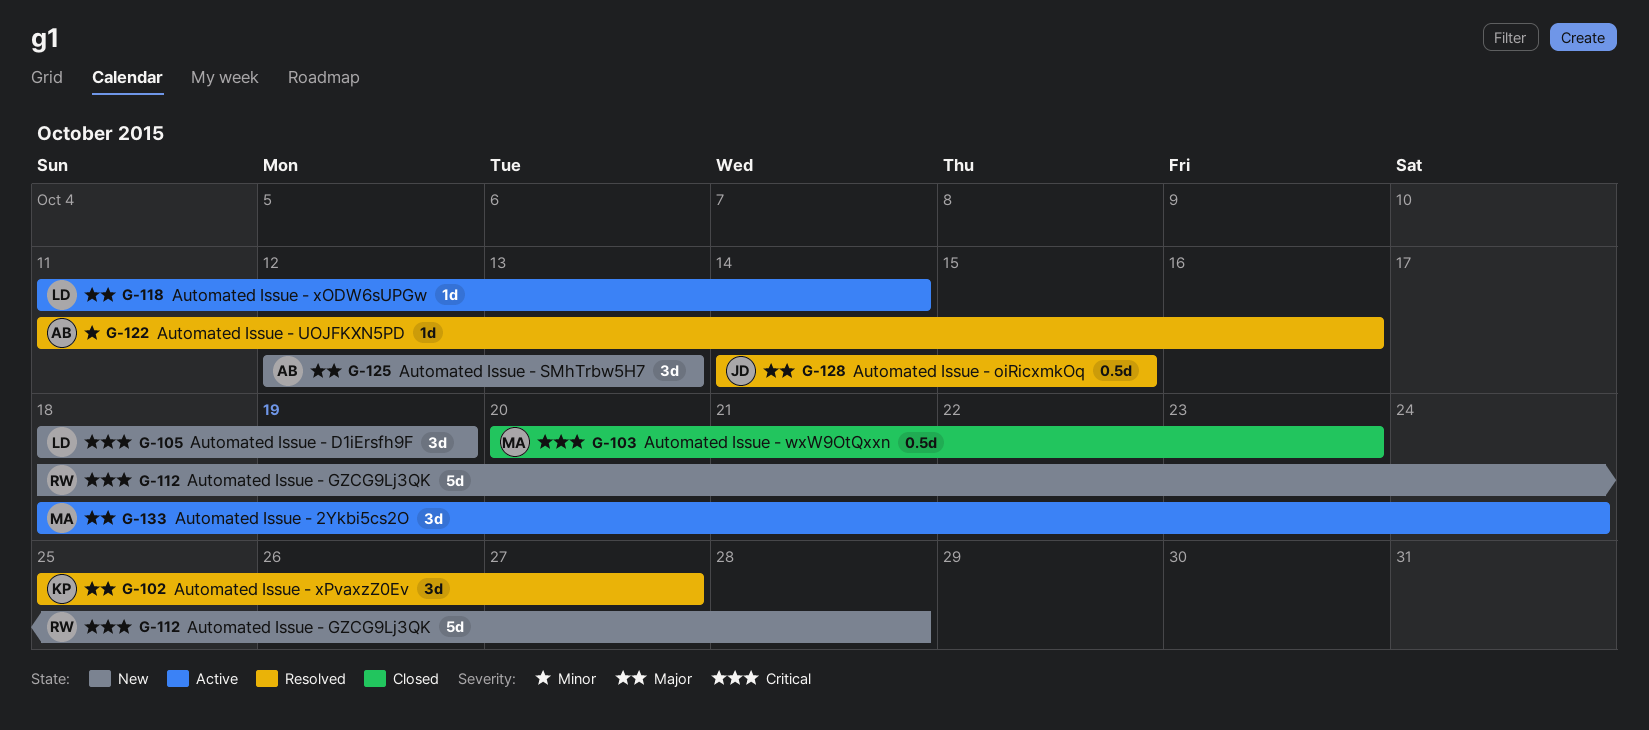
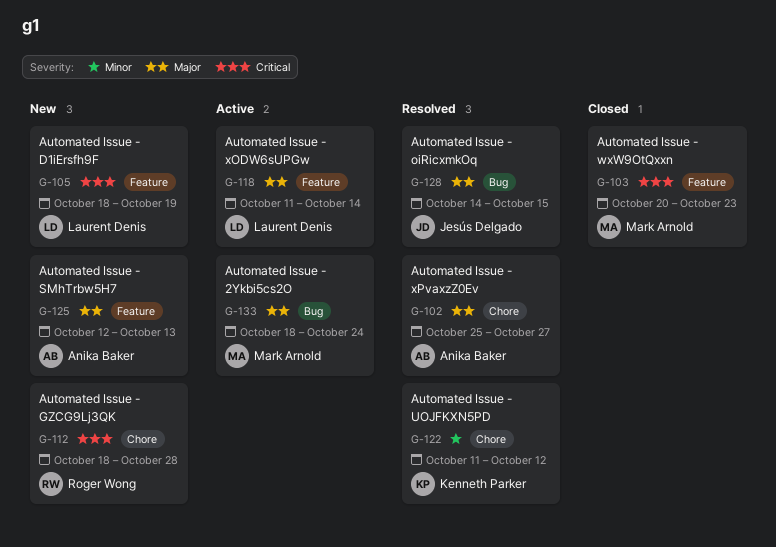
G-102, owner: Kenneth Parker -> Anika Baker
G-122, owner: Anika Baker -> Kenneth Parker
G-122, due: Oct 16 -> Oct 12

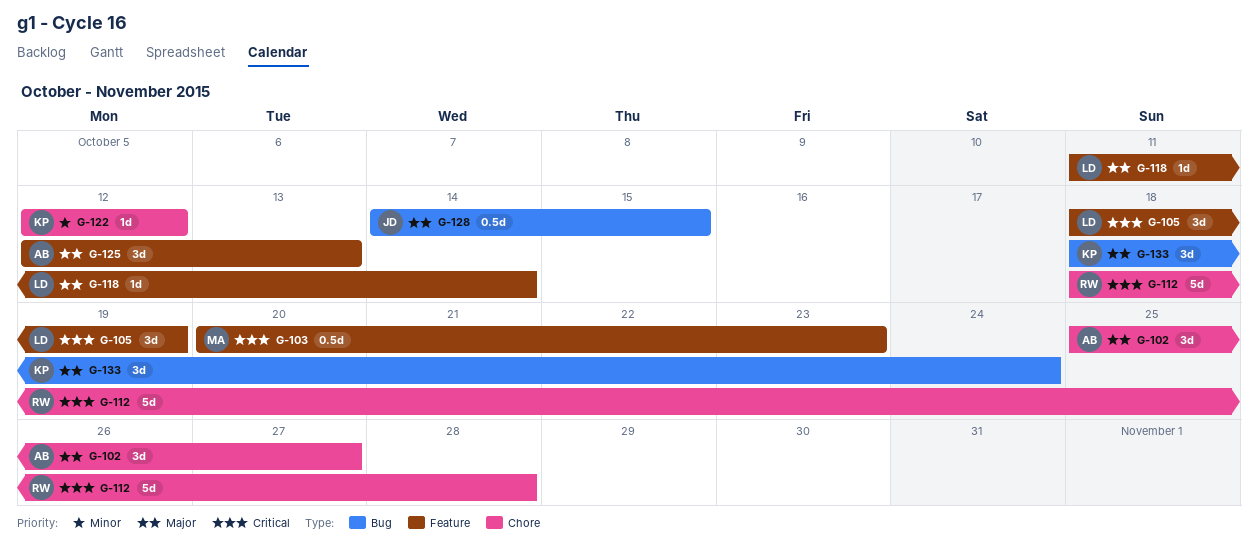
G-122, start: Oct 11 -> Oct 12
G-133, owner: Mark Arnold -> Kenneth Parker

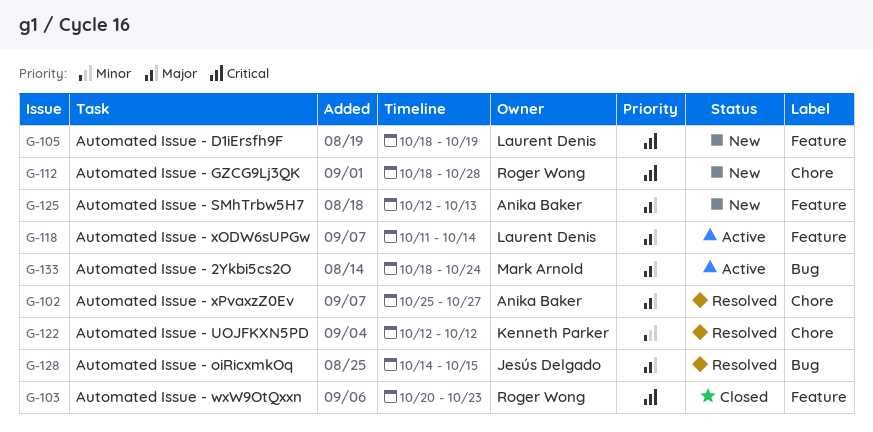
G-103, owner: Mark Arnold -> Roger Wong
G-133, owner: Kenneth Parker -> Mark Arnold

